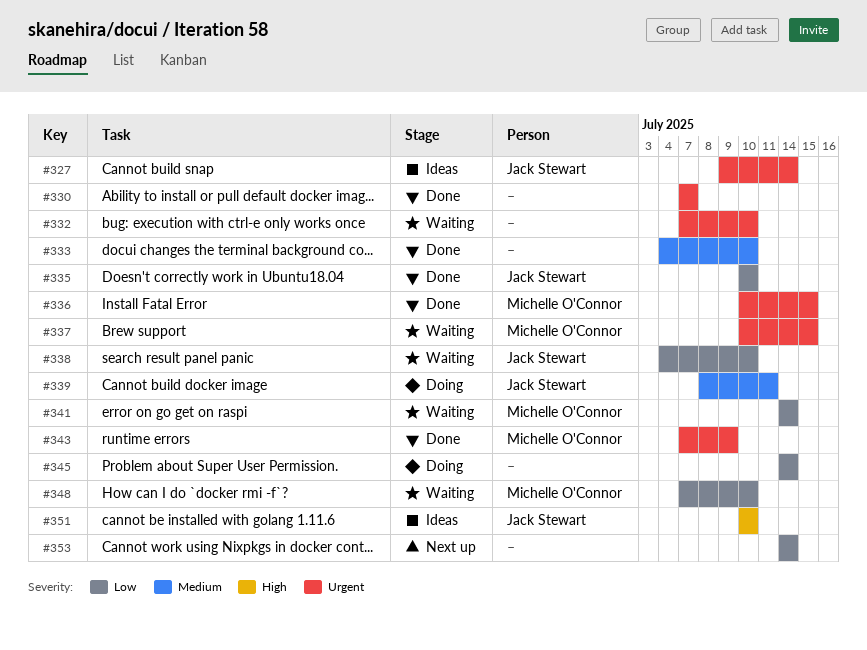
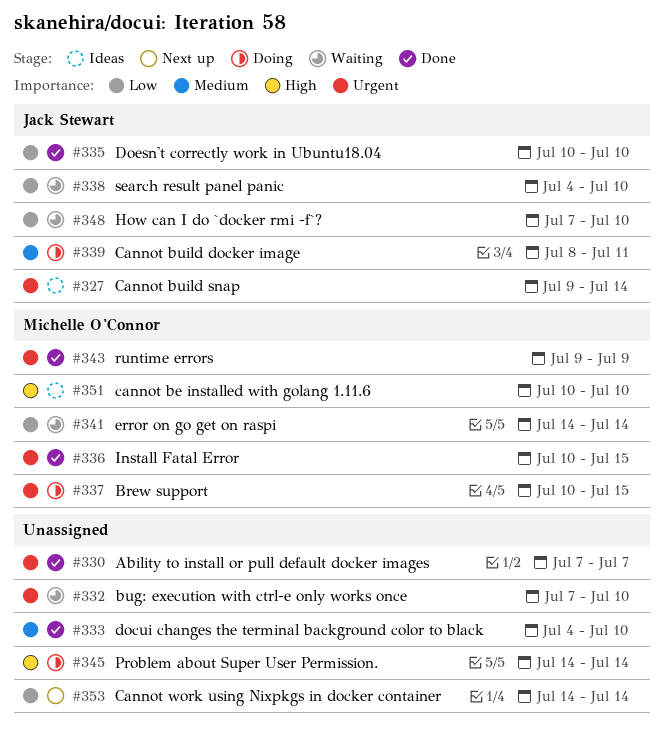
#337, status: Waiting -> Doing
#343, start: Jul 7 -> Jul 9
#345, priority: Low -> High
#348, owner: Michelle O'Connor -> Jack Stewart
#351, owner: Jack Stewart -> Michelle O'Connor

